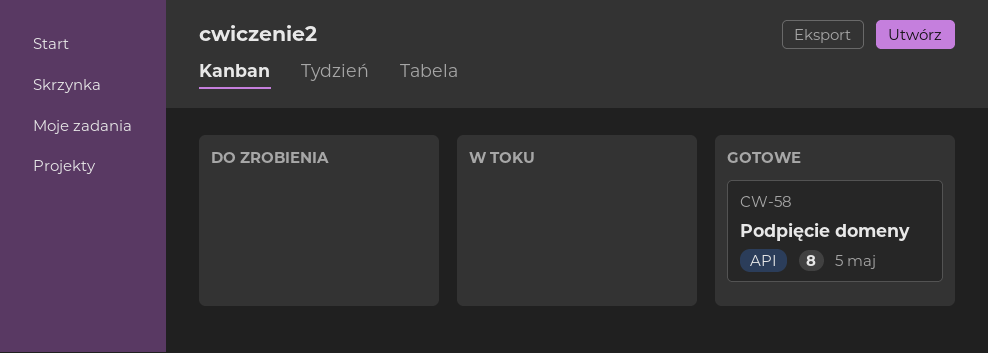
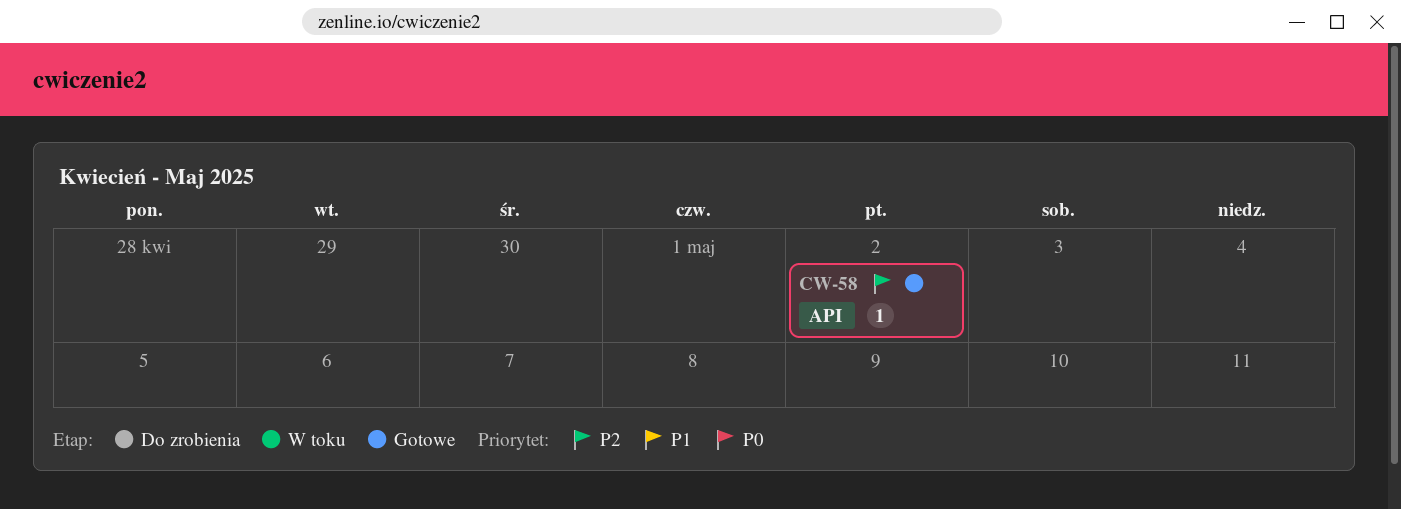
CW-58, estimate: 8 -> 1
CW-58, due: May 5 -> May 2

